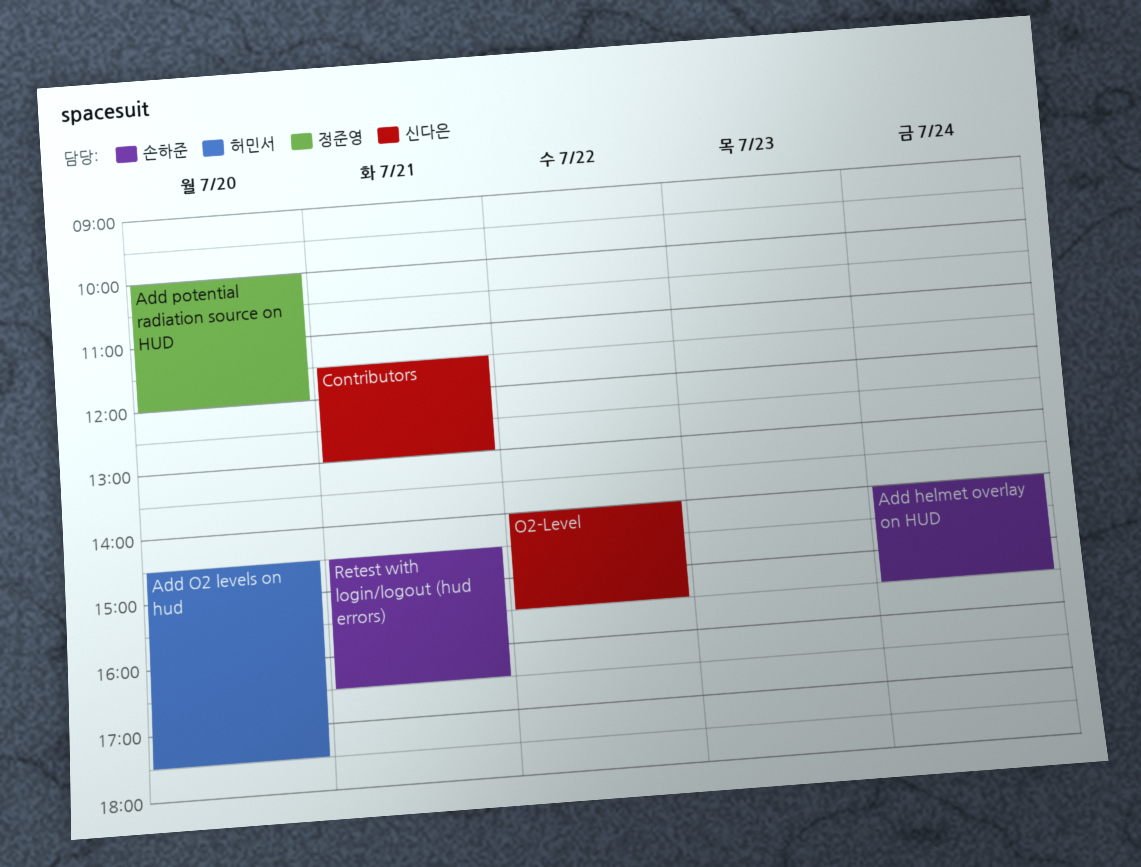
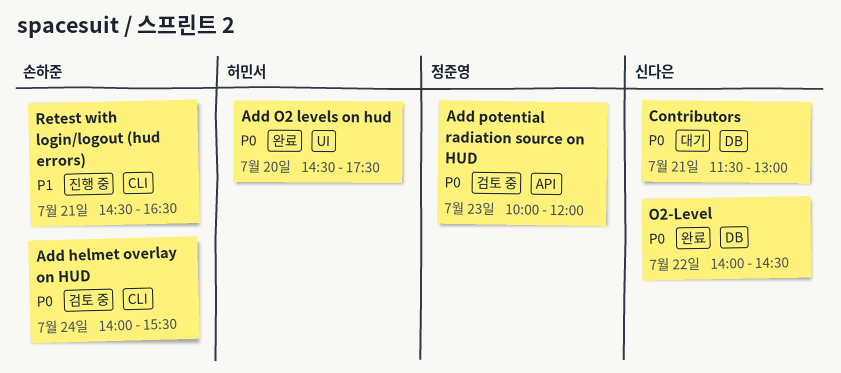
Add potential radiation source on HUD, day: Jul 20 -> Jul 23
O2-Level, ends: 15:30 -> 14:30

